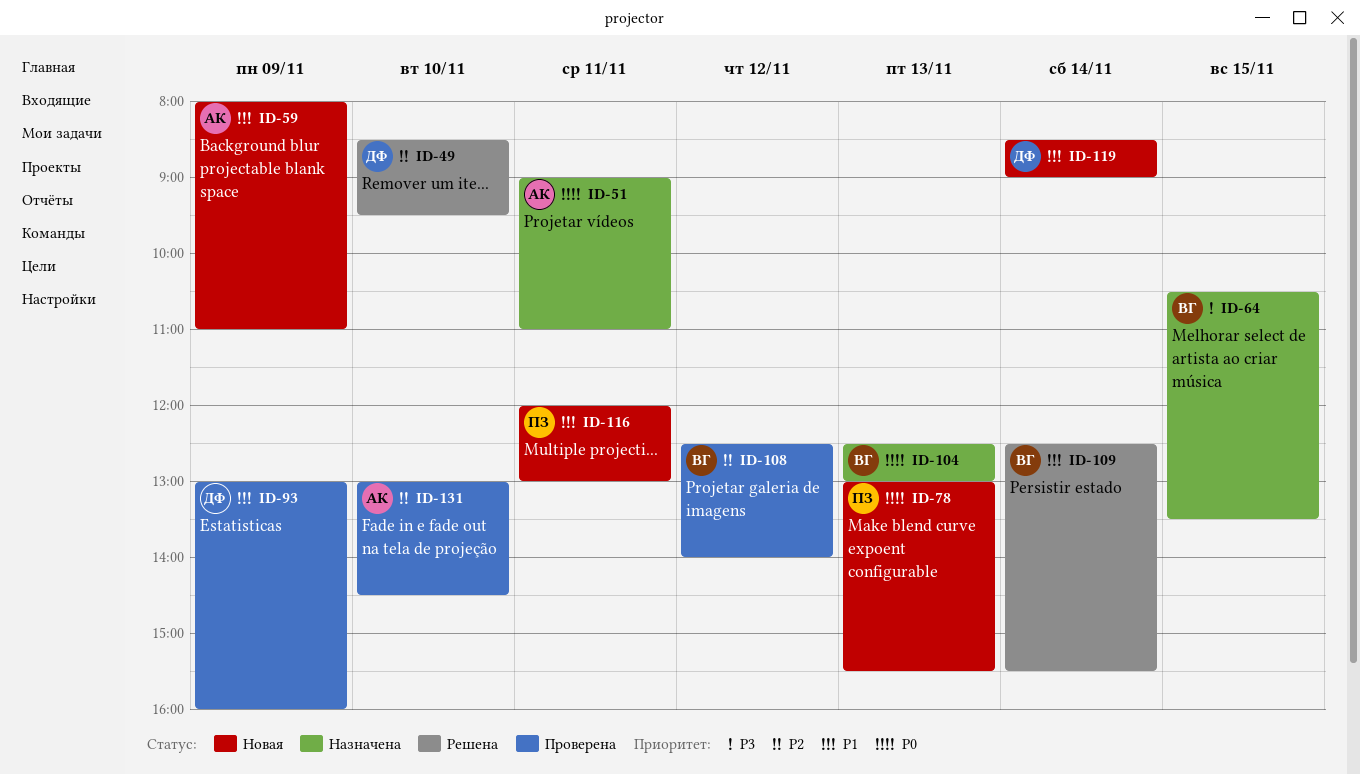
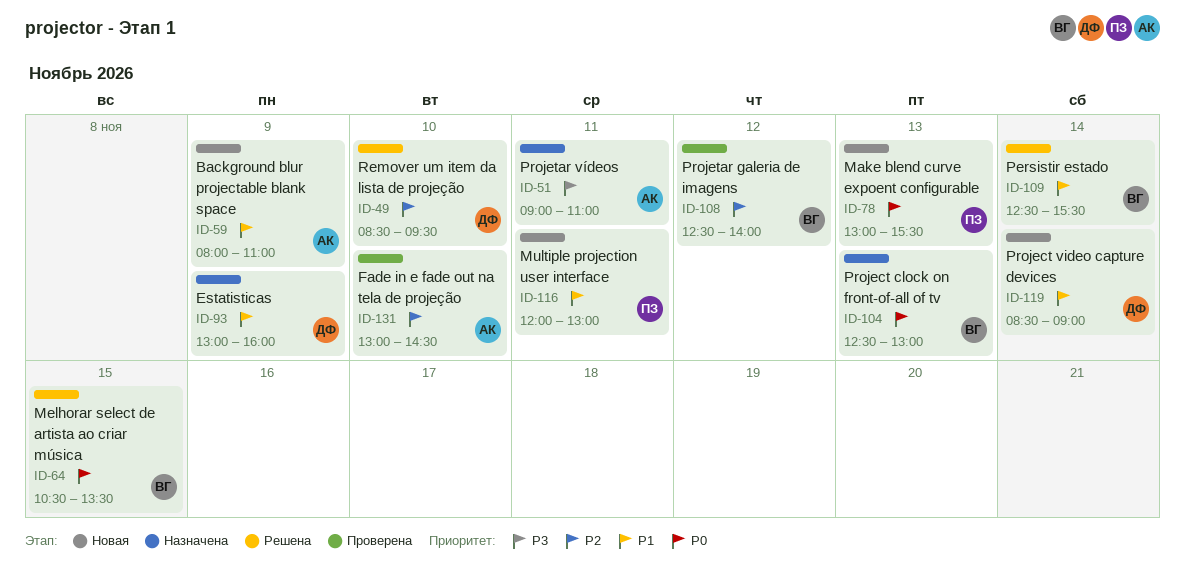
ID-51, priority: P0 -> P3
ID-64, status: Назначена -> Решена
ID-64, priority: P3 -> P0
ID-93, status: Проверена -> Назначена

